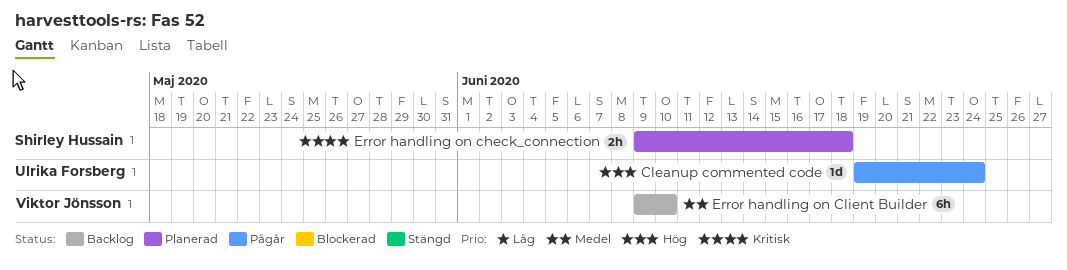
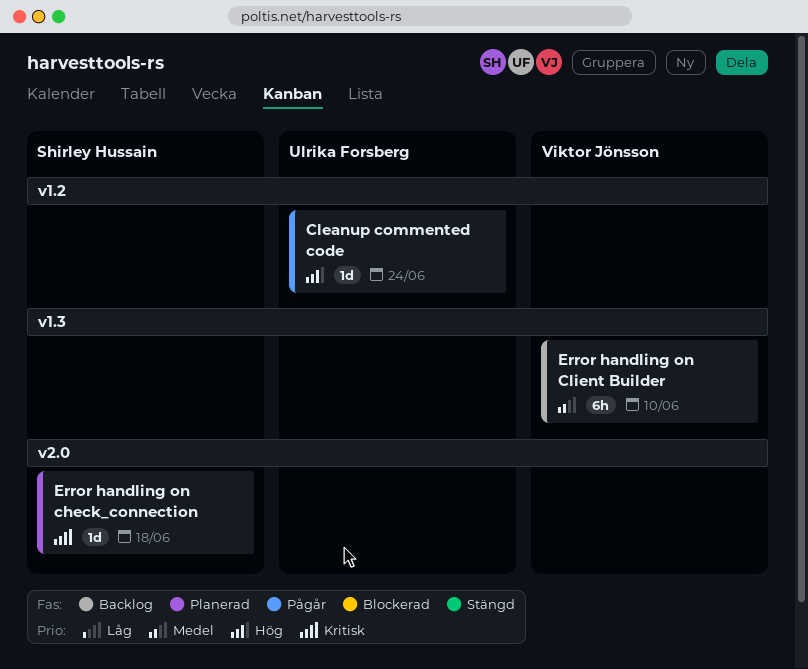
Error handling on check_connection, estimate: 2h -> 1d

